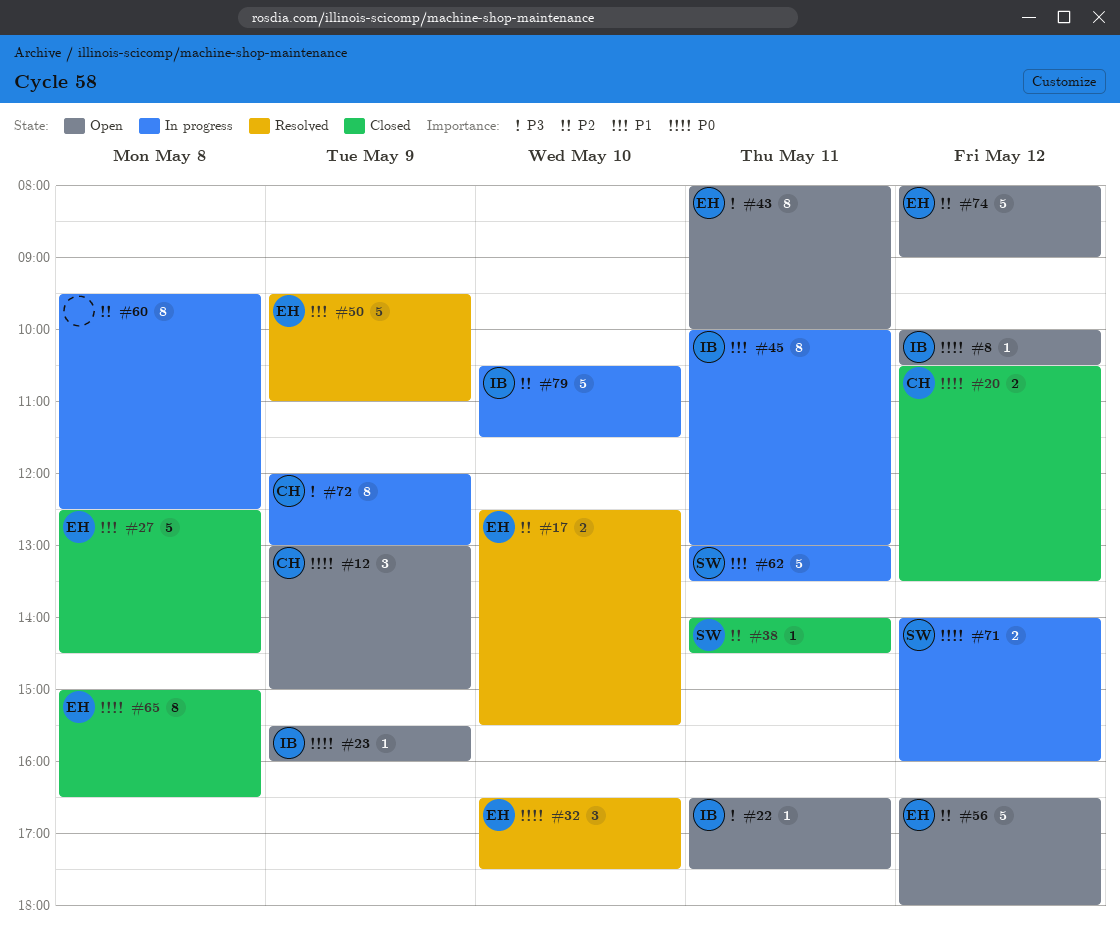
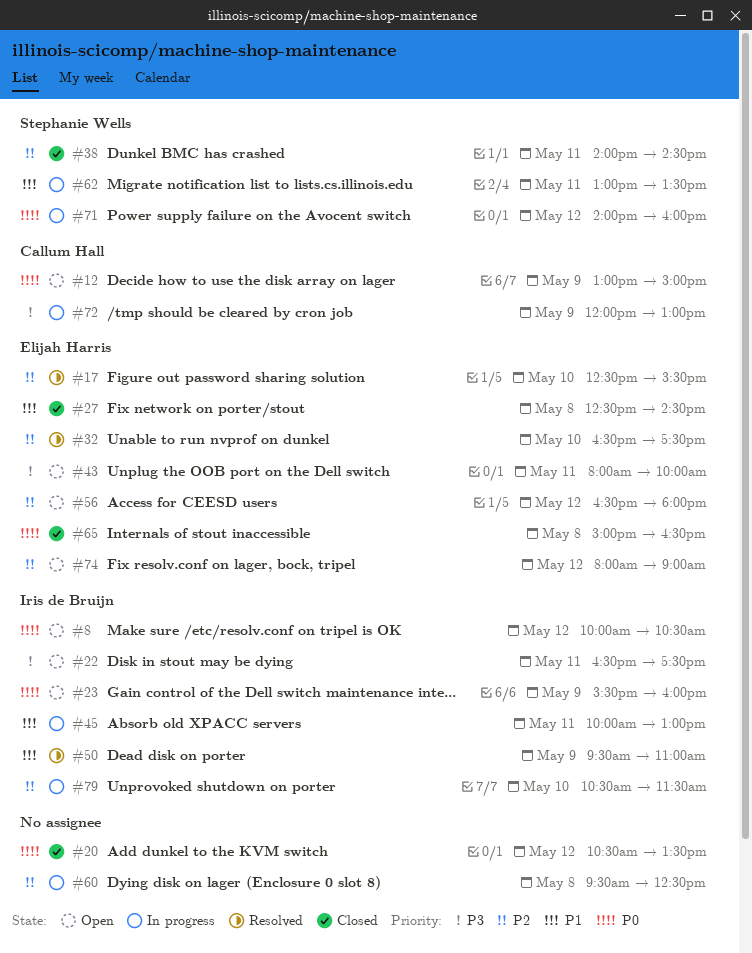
#20, owner: Callum Hall -> none
#32, priority: P0 -> P2
#50, owner: Elijah Harris -> Iris de Bruijn

